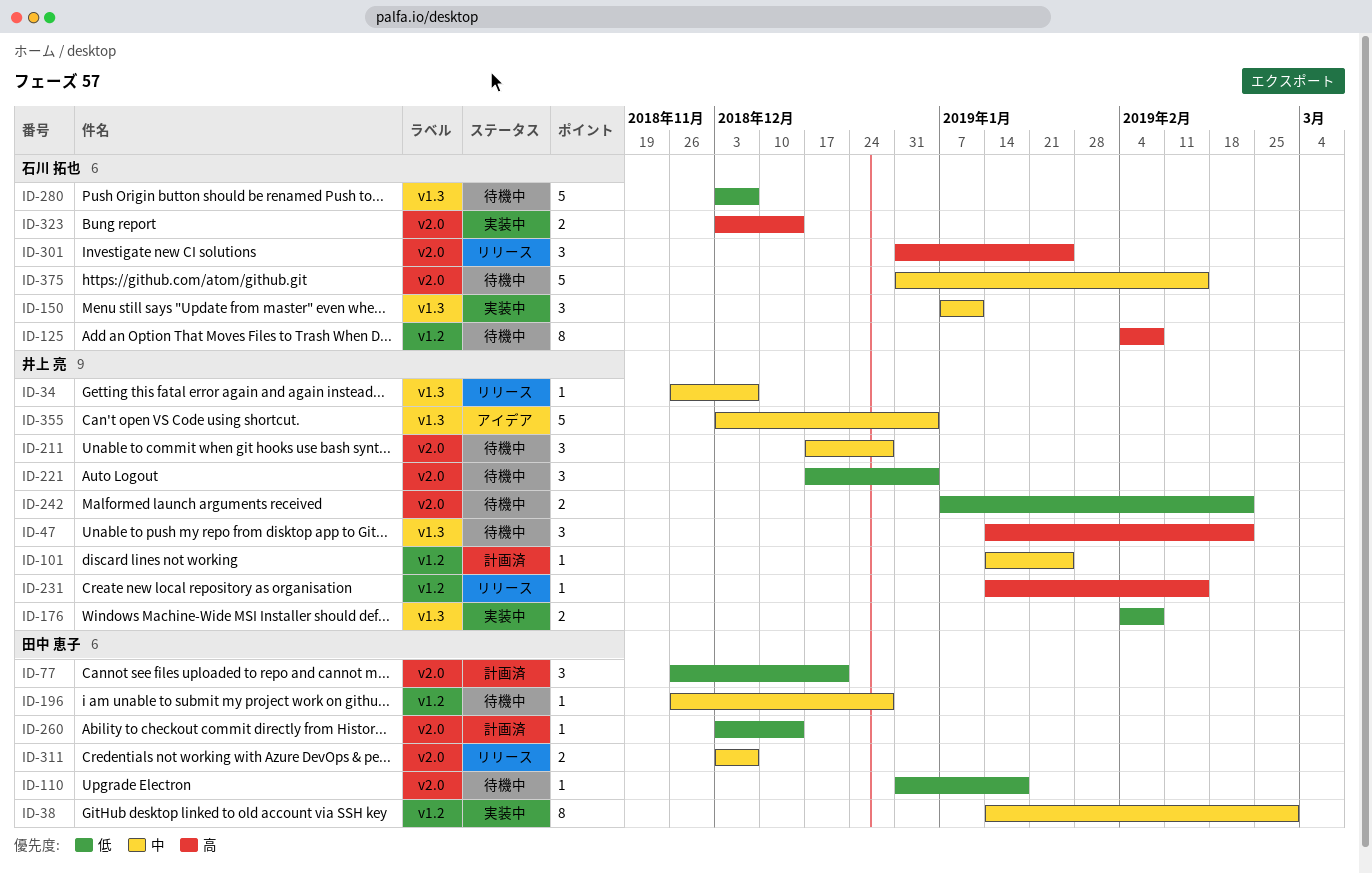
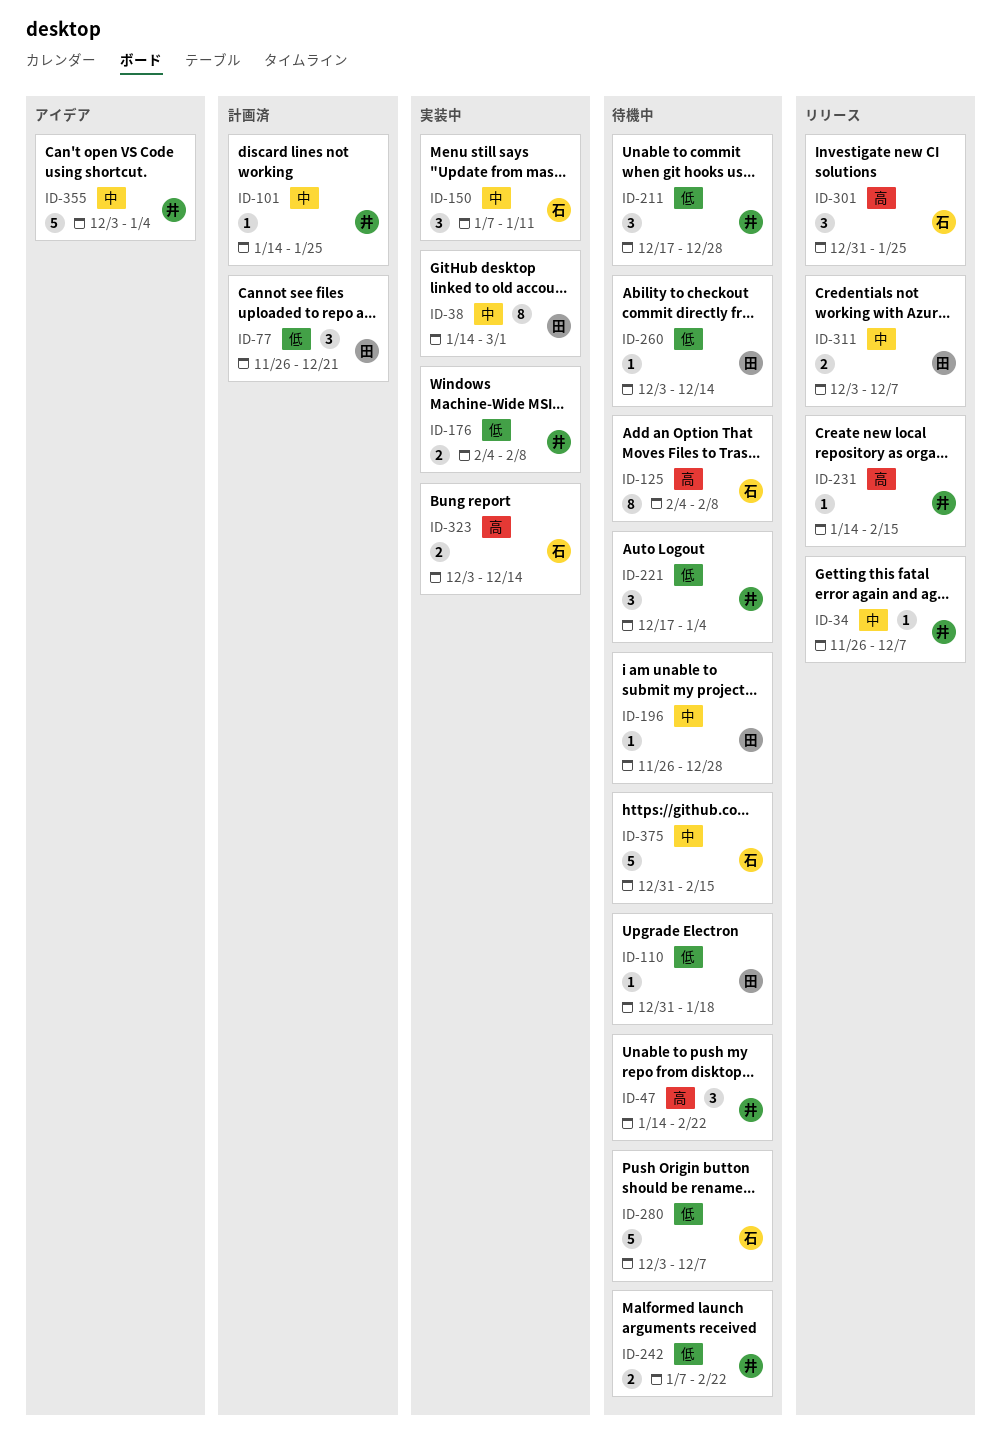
ID-211, priority: 中 -> 低
ID-260, status: 計画済 -> 待機中

